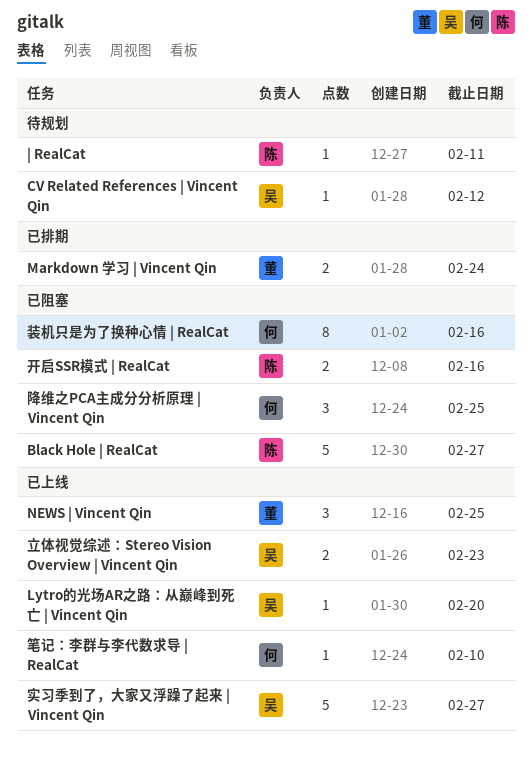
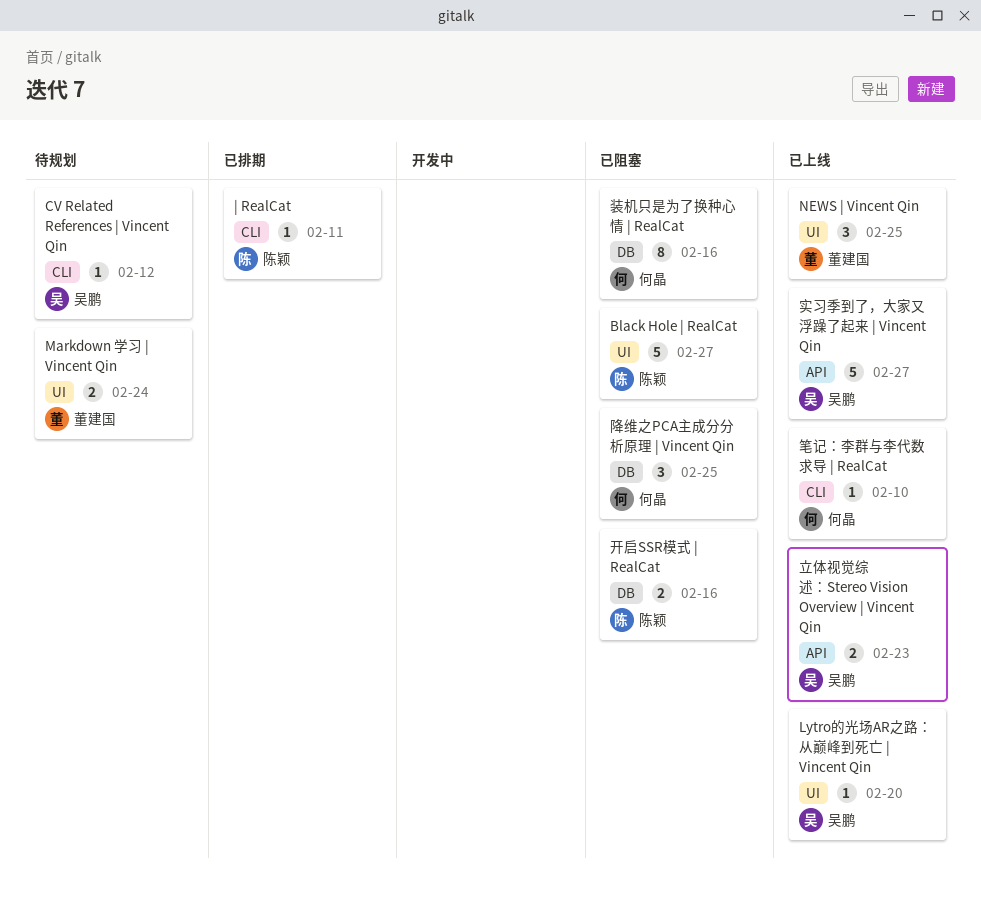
Markdown 学习 | Vincent Qin, status: 已排期 -> 待规划
| RealCat, status: 待规划 -> 已排期

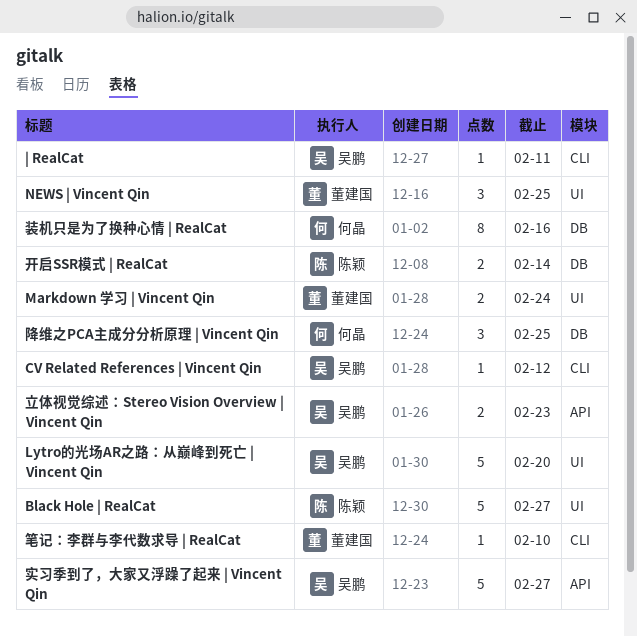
Lytro的光场AR之路：从巅峰到死亡 | Vincent Qin, estimate: 1 -> 5
| RealCat, owner: 陈颖 -> 吴鹏
开启SSR模式 | RealCat, due: Feb 16 -> Feb 14
笔记：李群与李代数求导 | RealCat, owner: 何晶 -> 董建国

